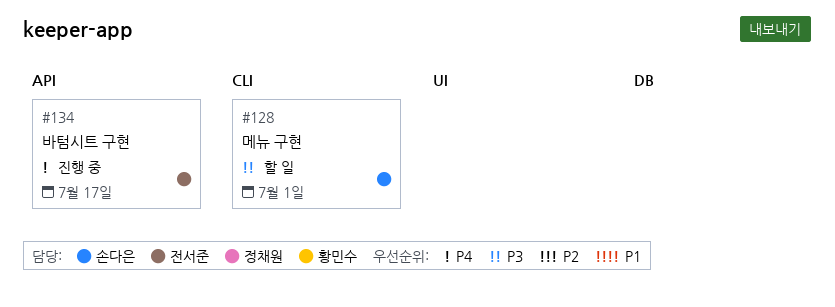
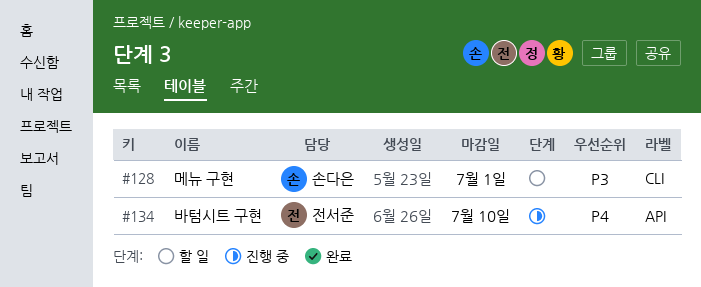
#134, due: Jul 17 -> Jul 10

